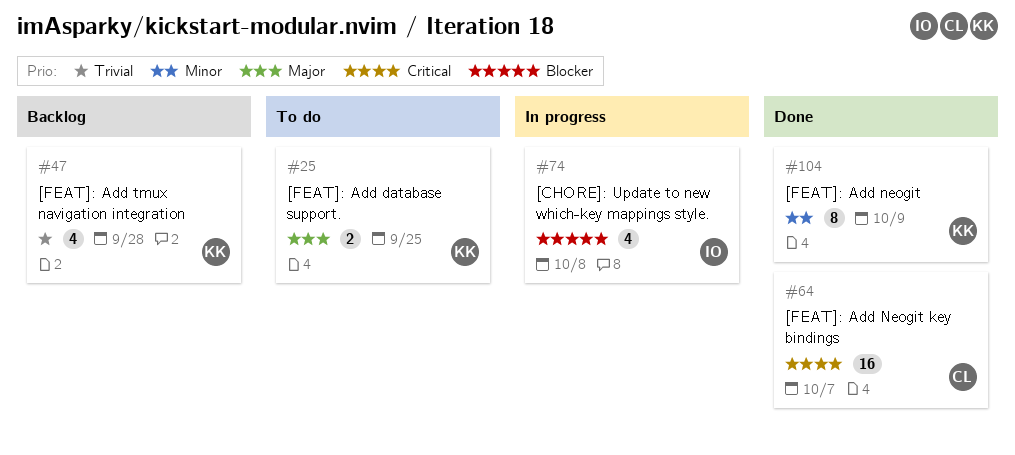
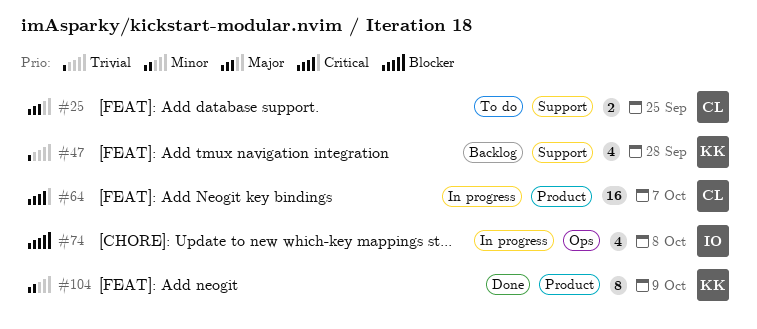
#25, owner: KK -> CL
#64, status: Done -> In progress

